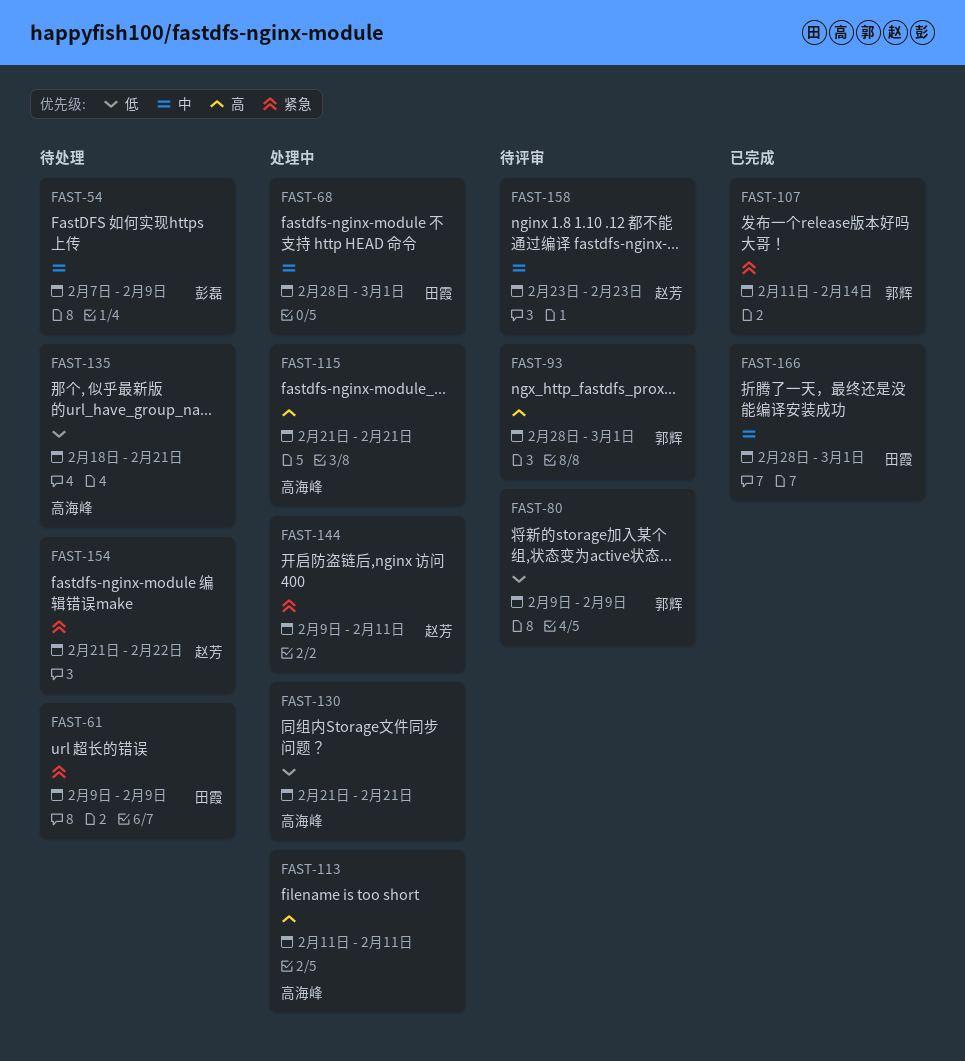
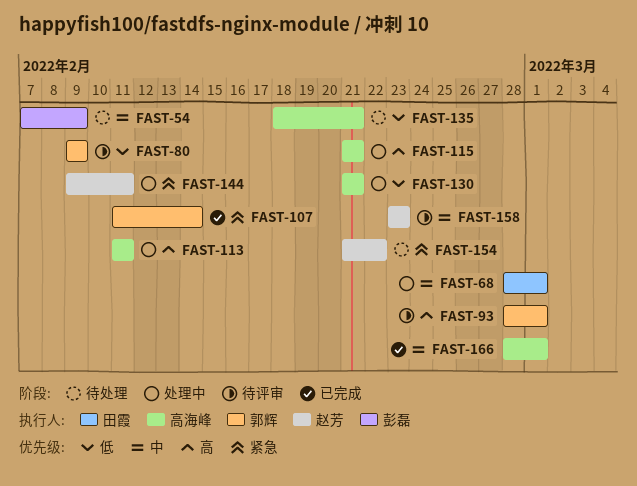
FAST-61: present -> none
FAST-166, owner: 田霞 -> 高海峰

